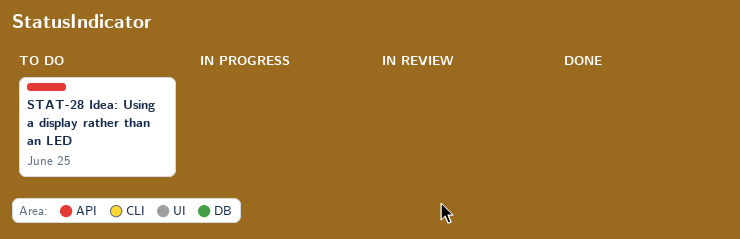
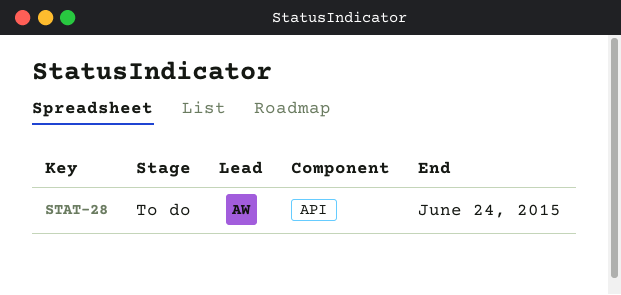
STAT-28, due: Jun 25 -> Jun 24

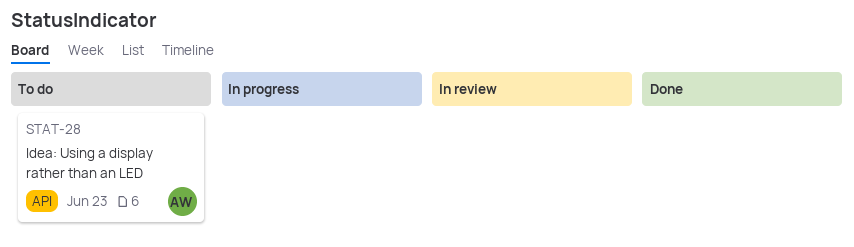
STAT-28, due: Jun 24 -> Jun 23

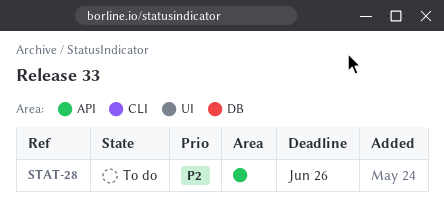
STAT-28, due: Jun 23 -> Jun 26

